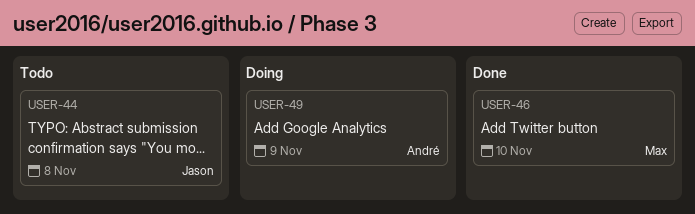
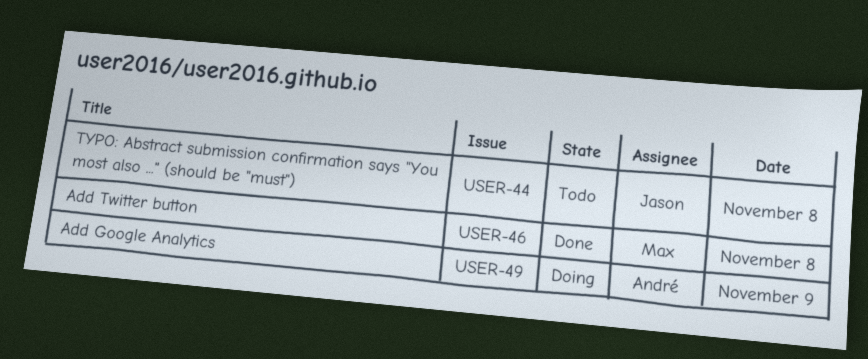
USER-46, day: Nov 10 -> Nov 8

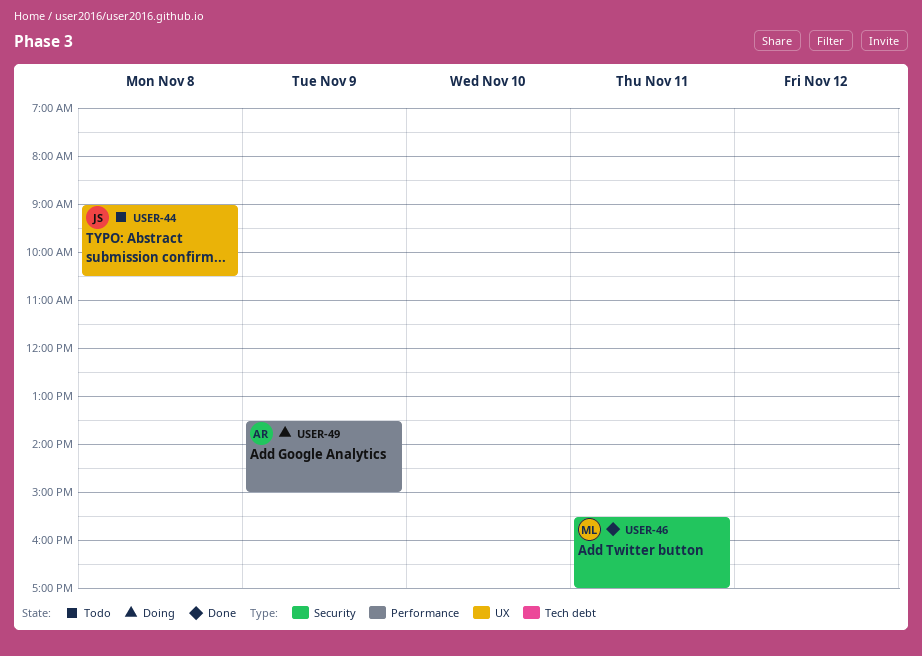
USER-46, day: Nov 8 -> Nov 11

